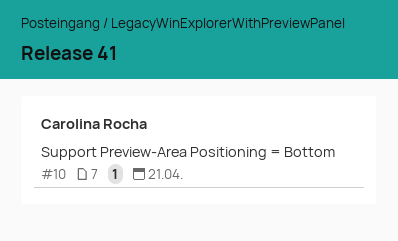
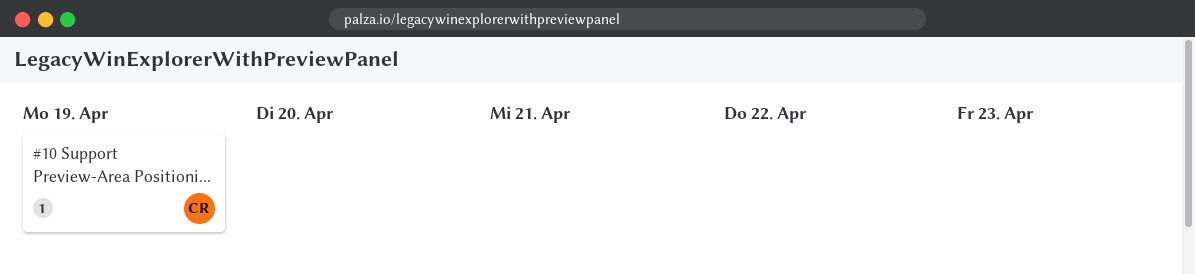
#10, due: Apr 21 -> Apr 19

